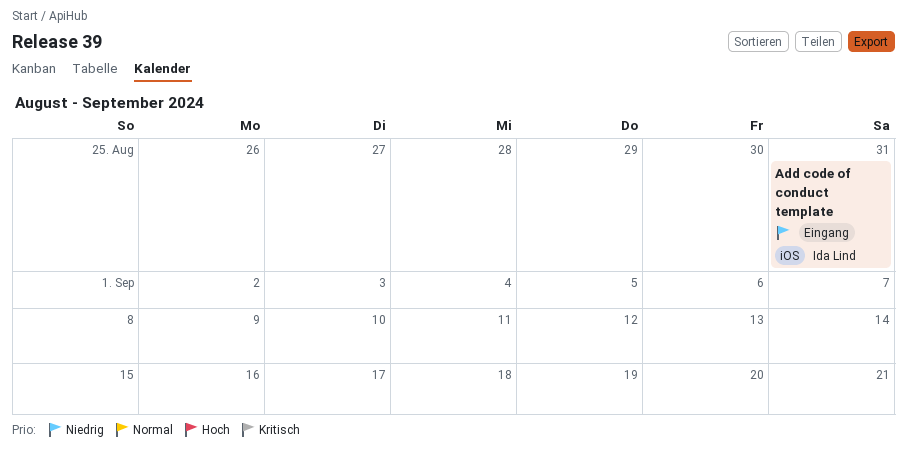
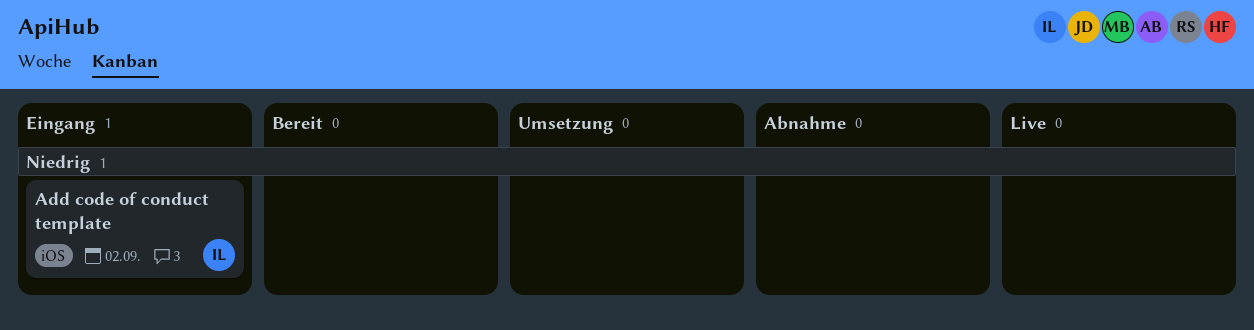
Add code of conduct template, due: Aug 31 -> Sep 2

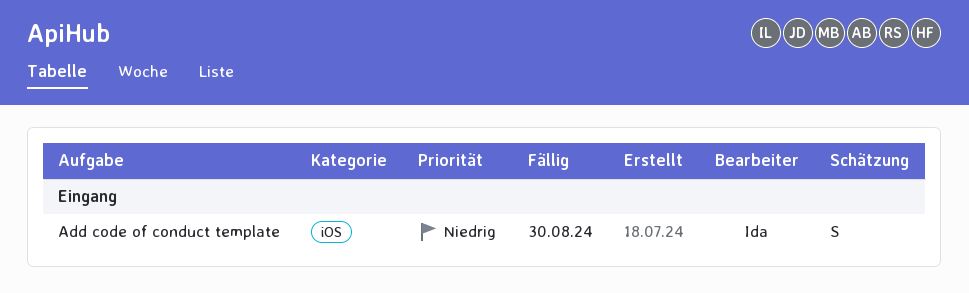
Add code of conduct template, due: Sep 2 -> Aug 30

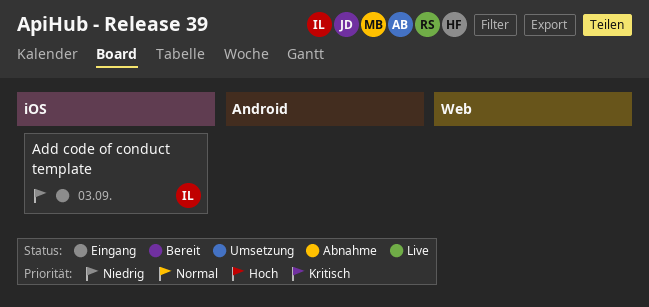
Add code of conduct template, due: Aug 30 -> Sep 3

